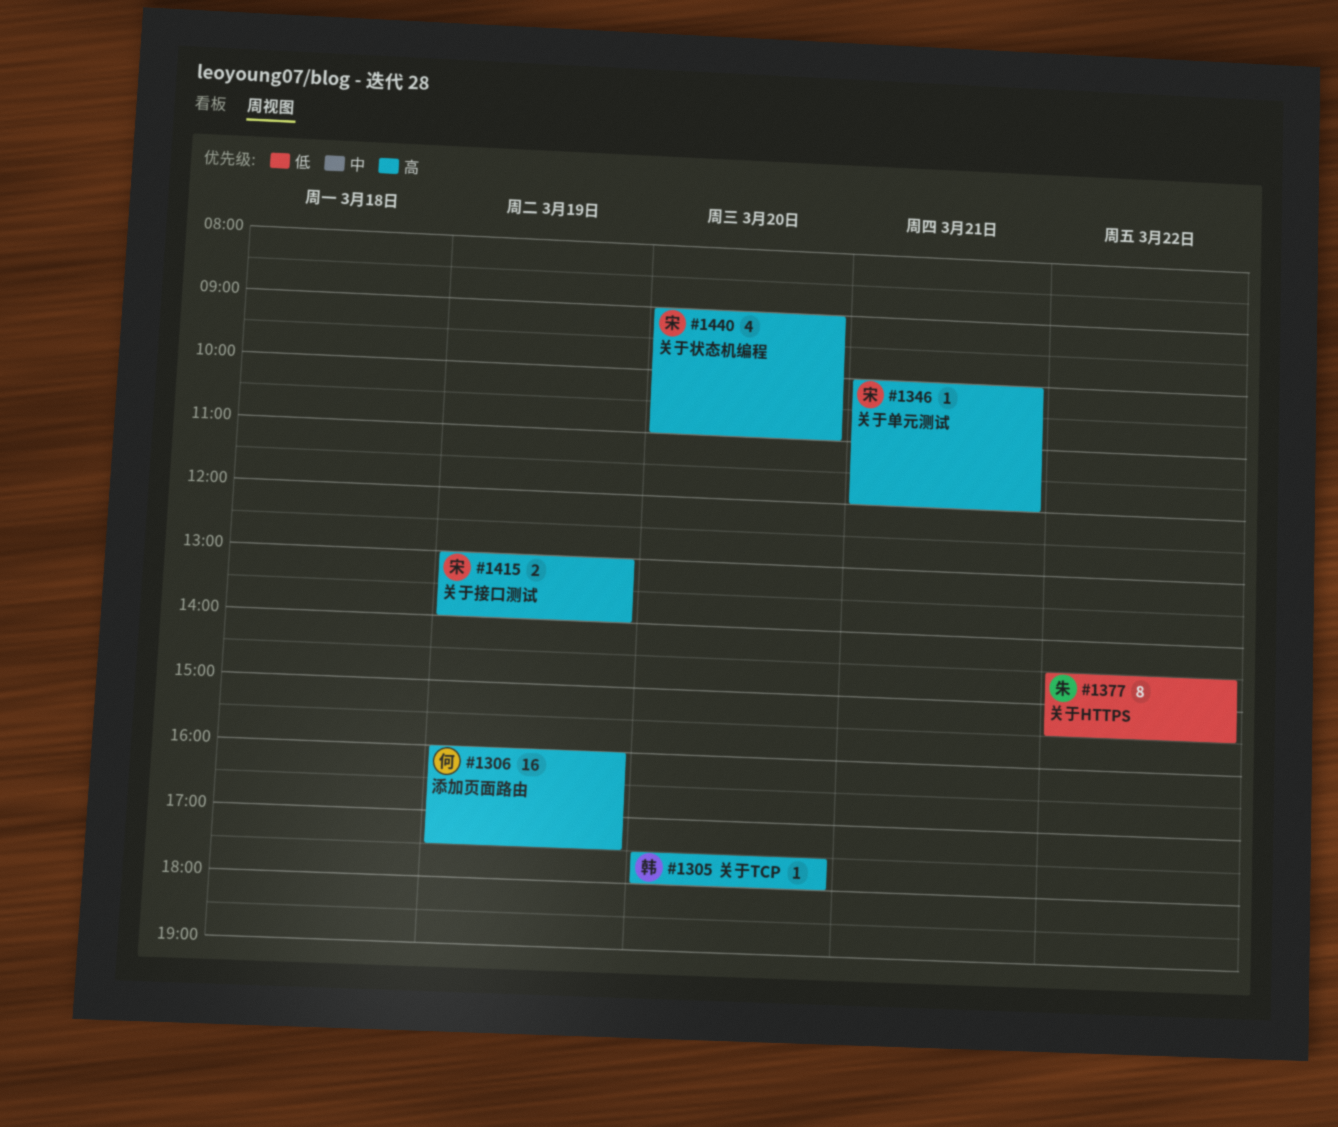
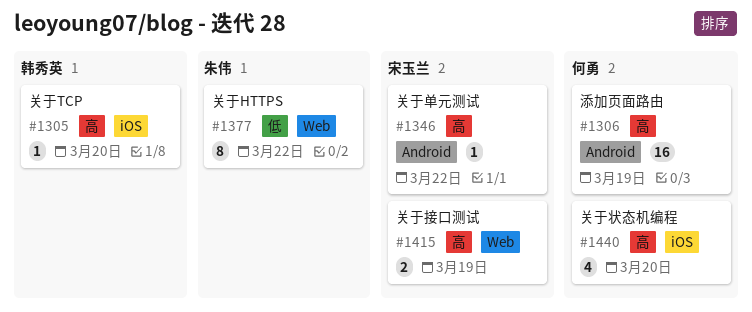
#1346, day: Mar 21 -> Mar 22
#1440, owner: 宋玉兰 -> 何勇

